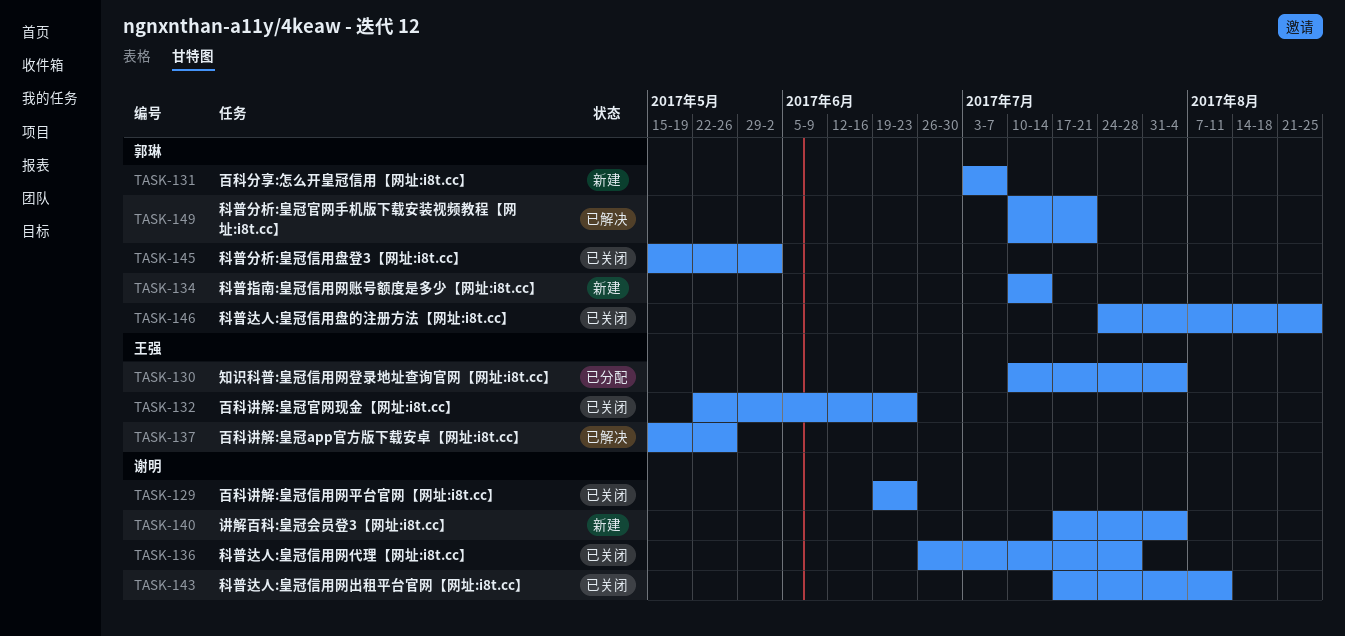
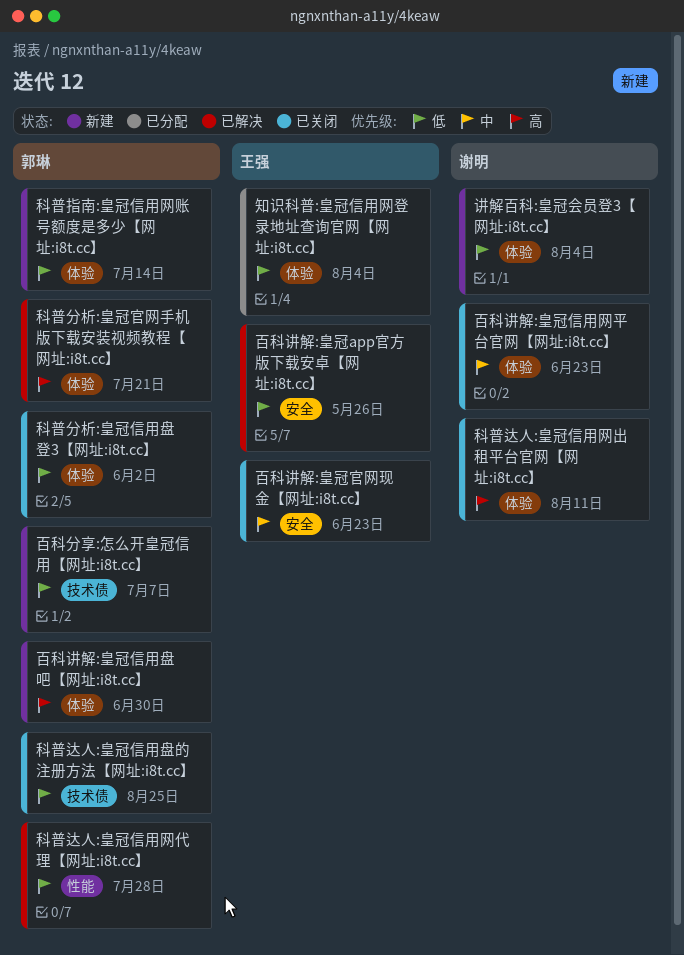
百科讲解:皇冠信用盘吧【网址:i8t.cc】: none -> present
科普达人:皇冠信用网代理【网址:i8t.cc】, status: 已关闭 -> 已解决
科普达人:皇冠信用网代理【网址:i8t.cc】, owner: 谢明 -> 郭琳

